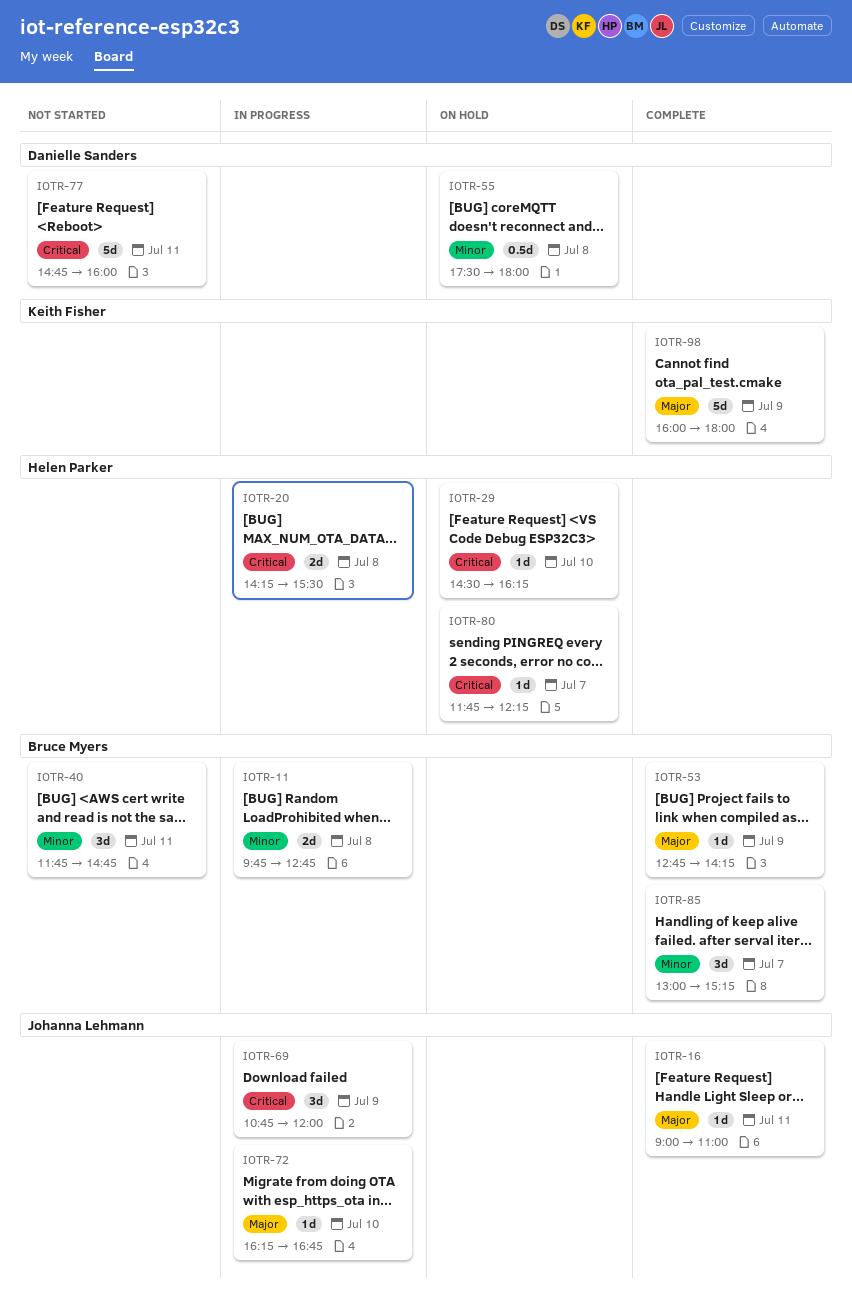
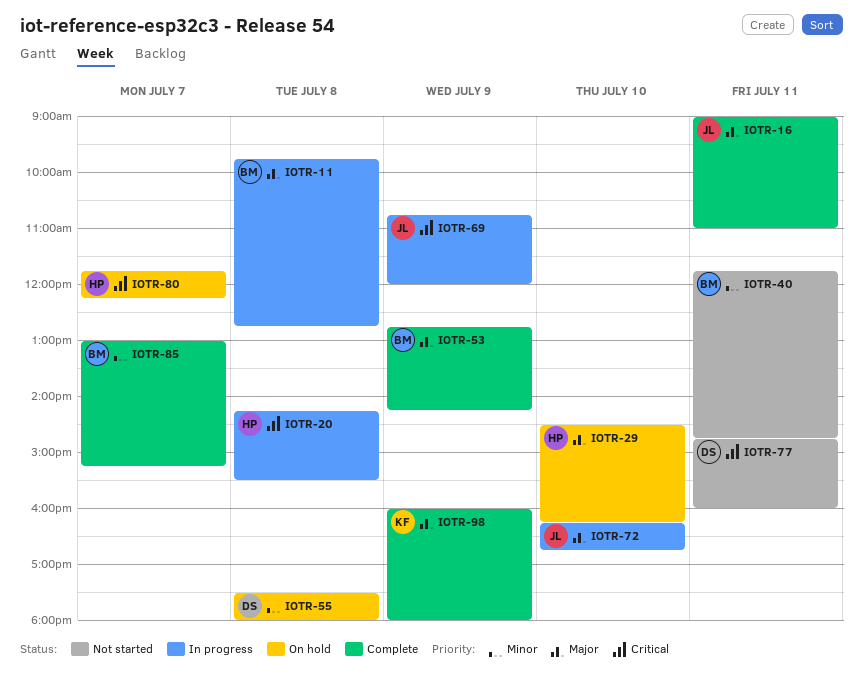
IOTR-11, priority: Minor -> Major
IOTR-29, priority: Critical -> Major

